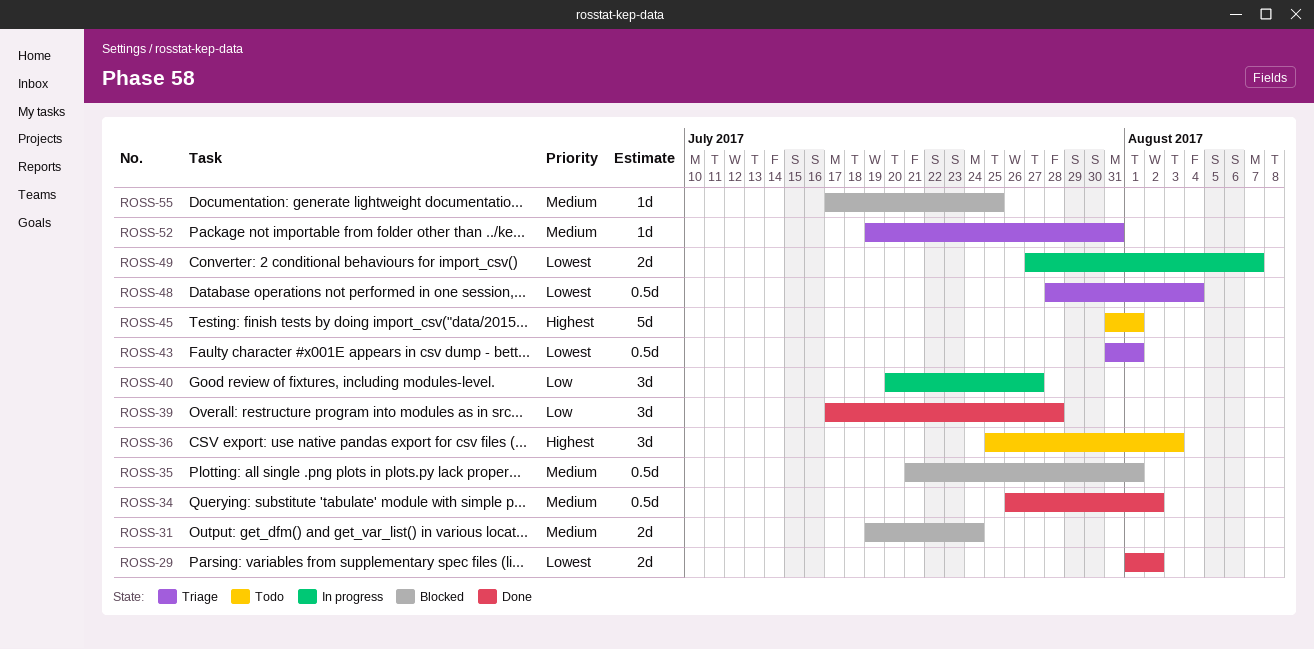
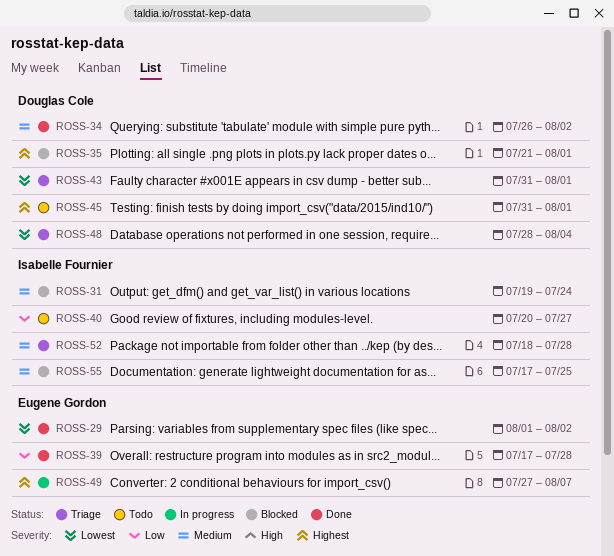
ROSS-35, priority: Medium -> Highest
ROSS-36: present -> none
ROSS-40, status: In progress -> Todo
ROSS-49, priority: Lowest -> Highest
ROSS-52, start: Jul 19 -> Jul 18
ROSS-52, due: Jul 31 -> Jul 28

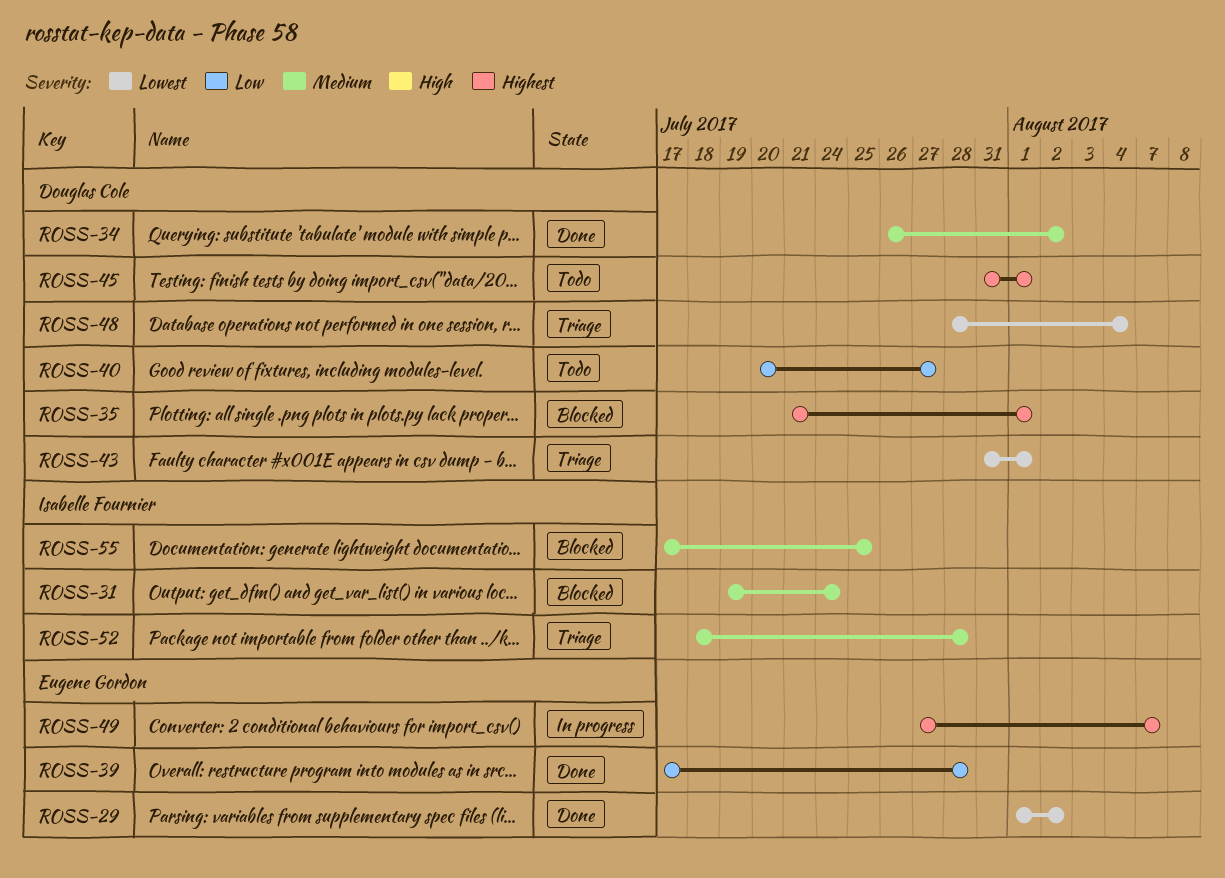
ROSS-40, owner: Isabelle Fournier -> Douglas Cole

